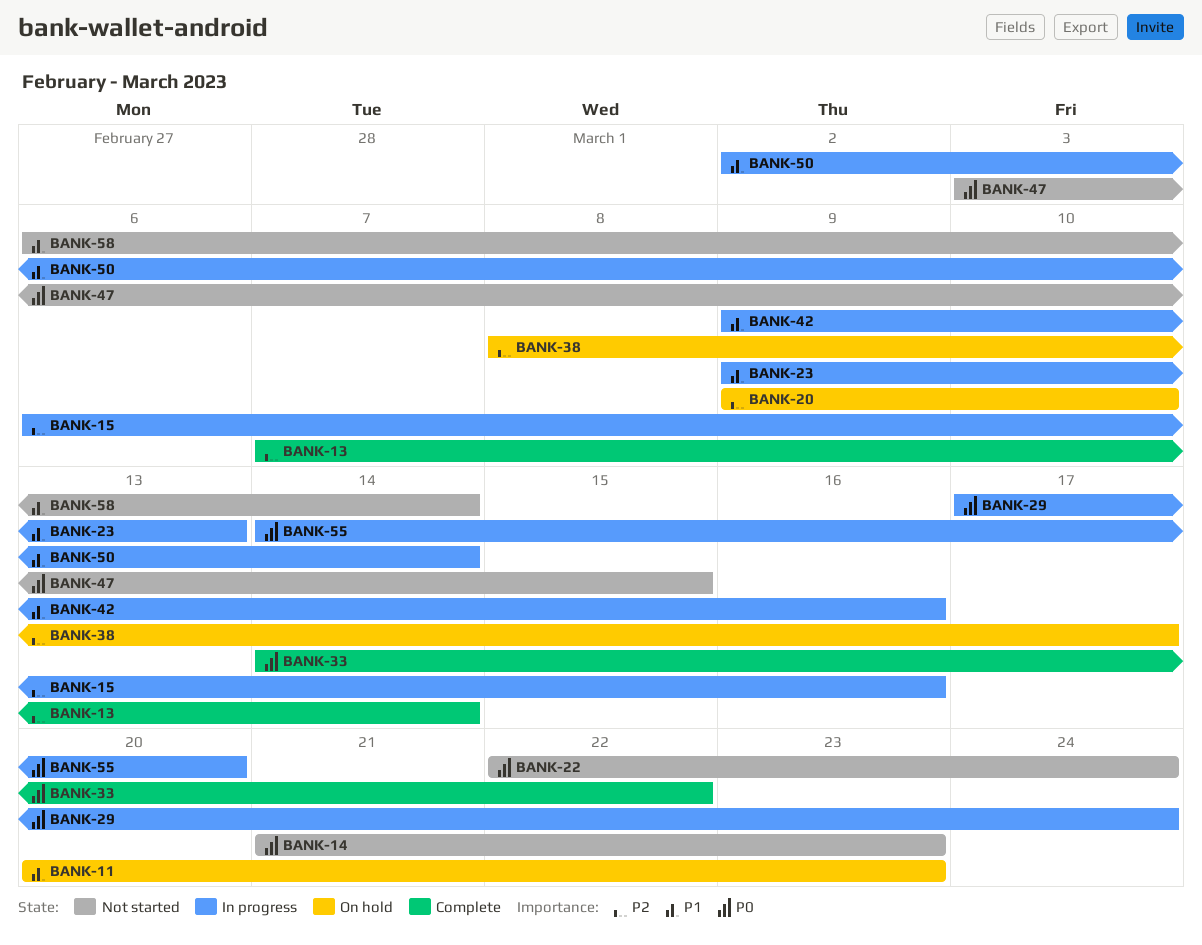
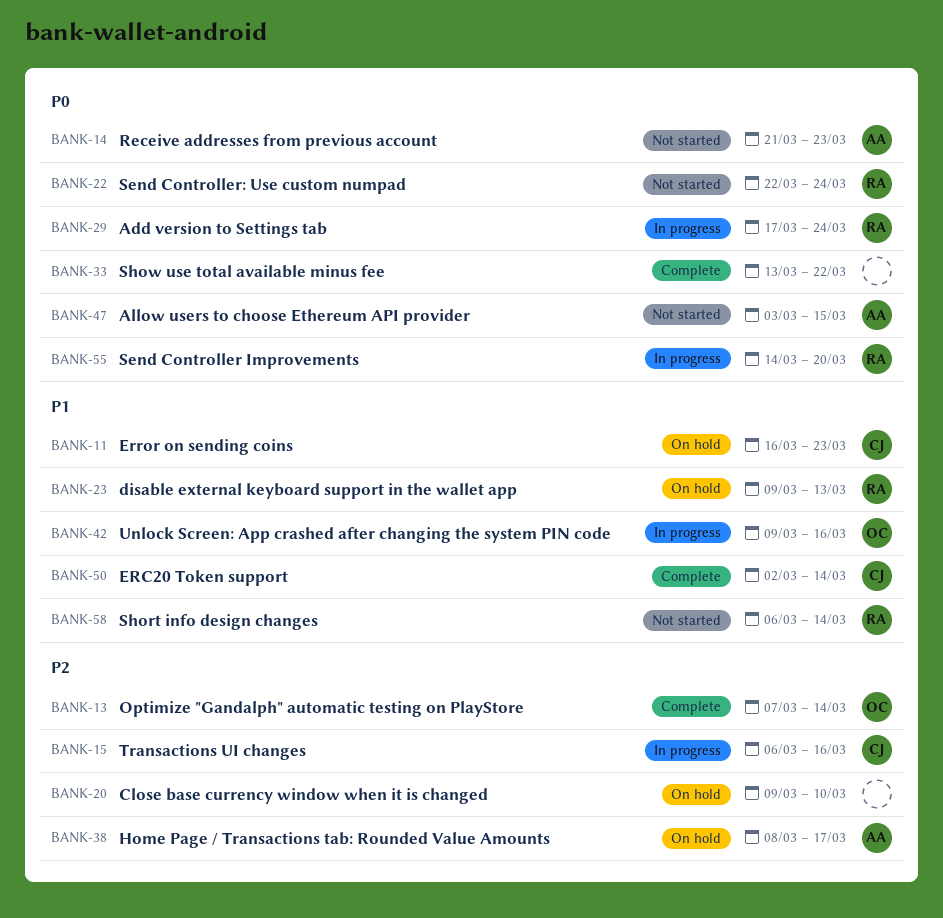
BANK-11, start: Mar 20 -> Mar 16
BANK-23, status: In progress -> On hold
BANK-33, start: Mar 14 -> Mar 13
BANK-50, status: In progress -> Complete

